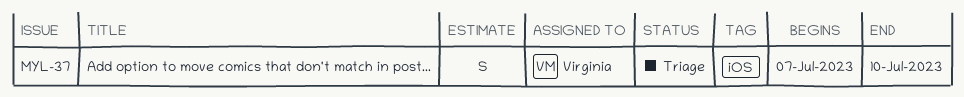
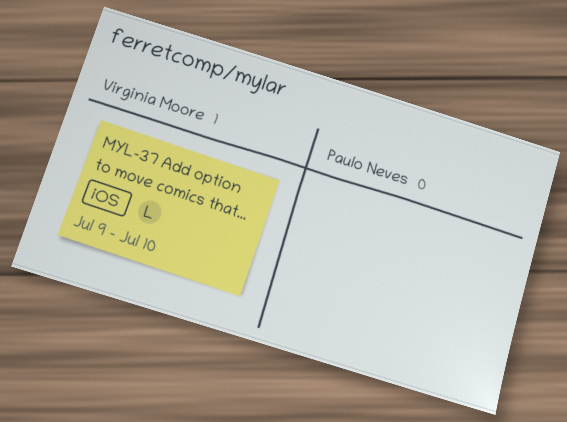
MYL-37, estimate: S -> L
MYL-37, start: Jul 7 -> Jul 9

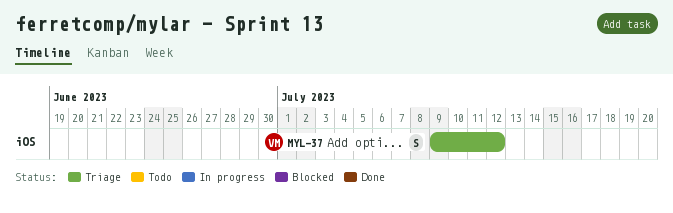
MYL-37, estimate: L -> S
MYL-37, due: Jul 10 -> Jul 12

